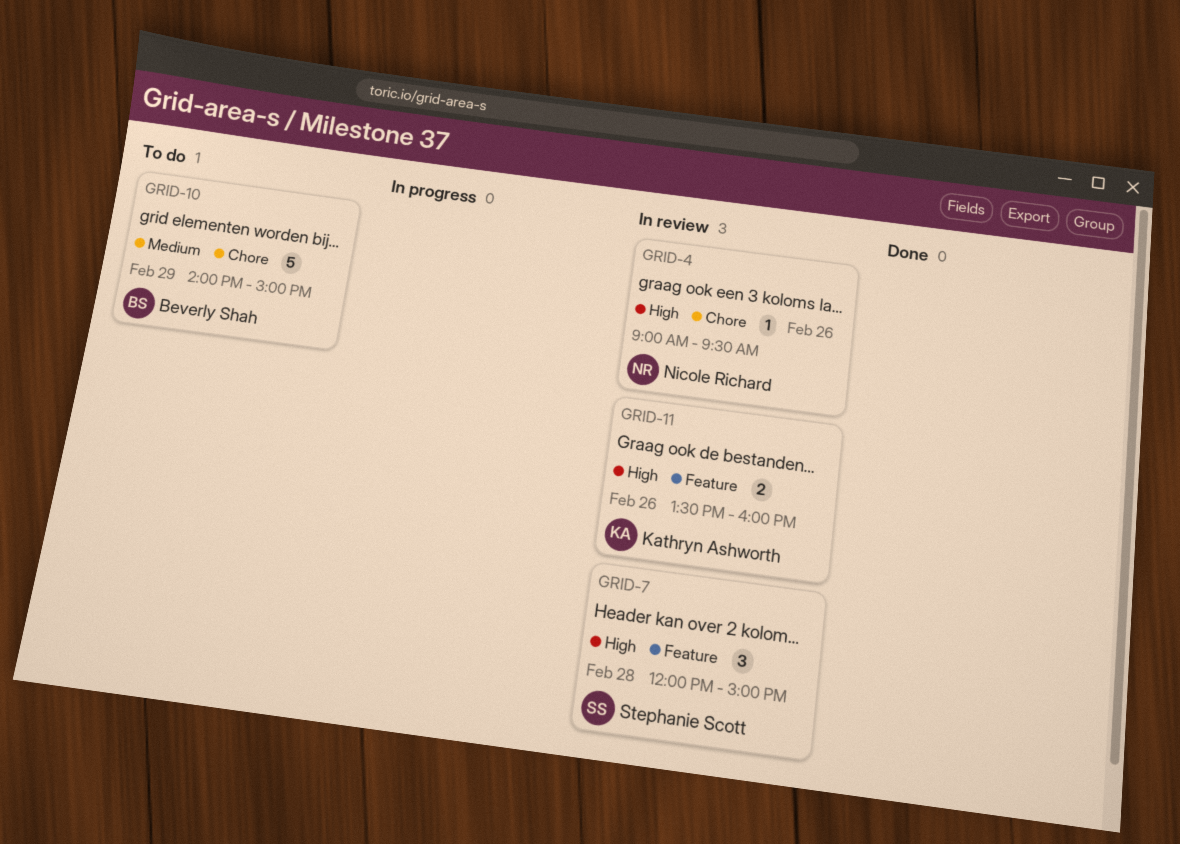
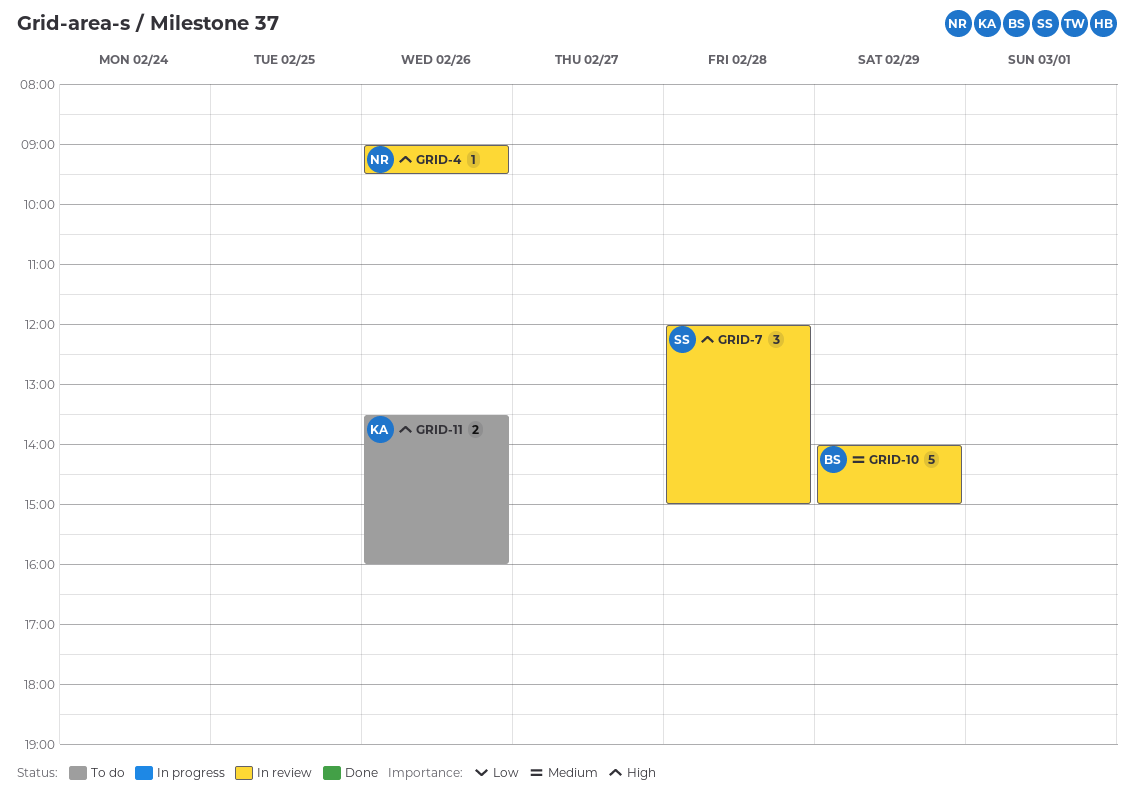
GRID-10, status: To do -> In review
GRID-11, status: In review -> To do

